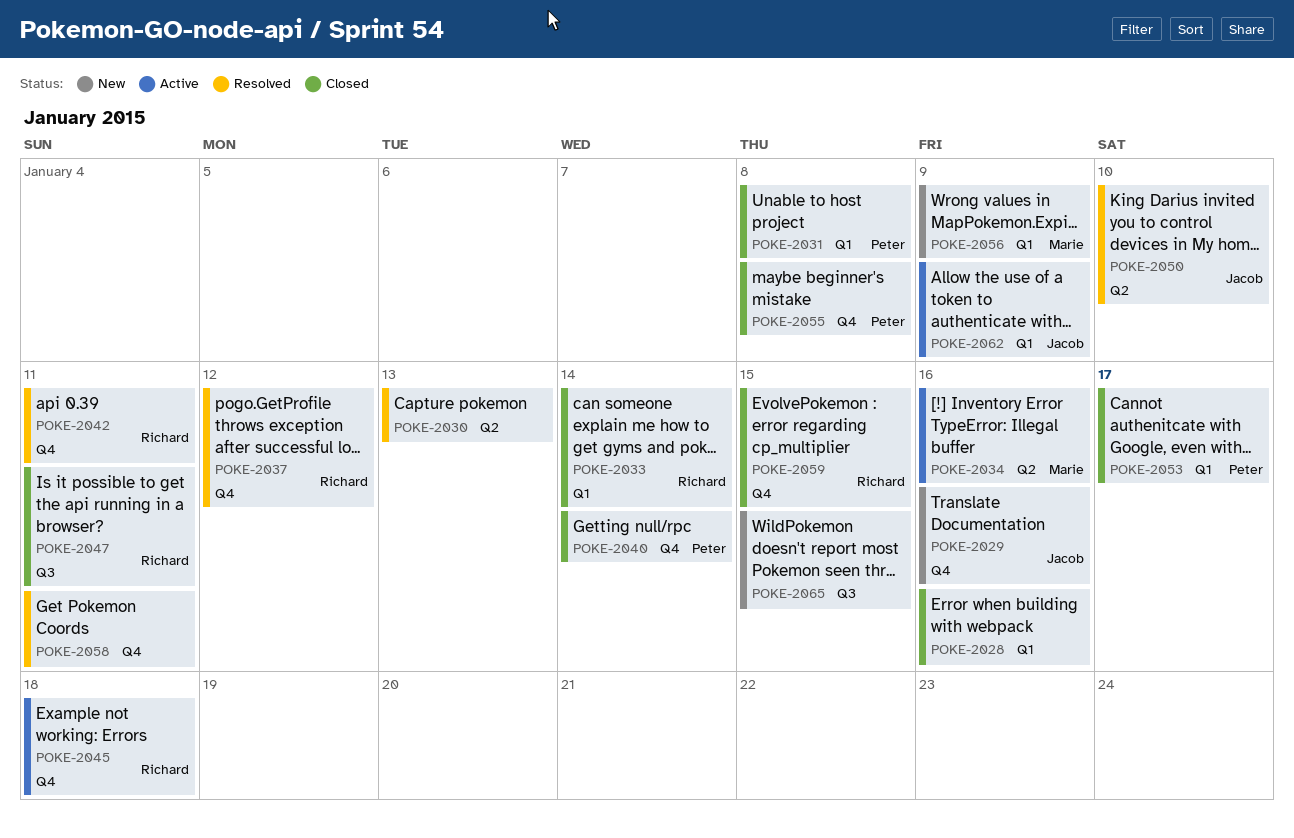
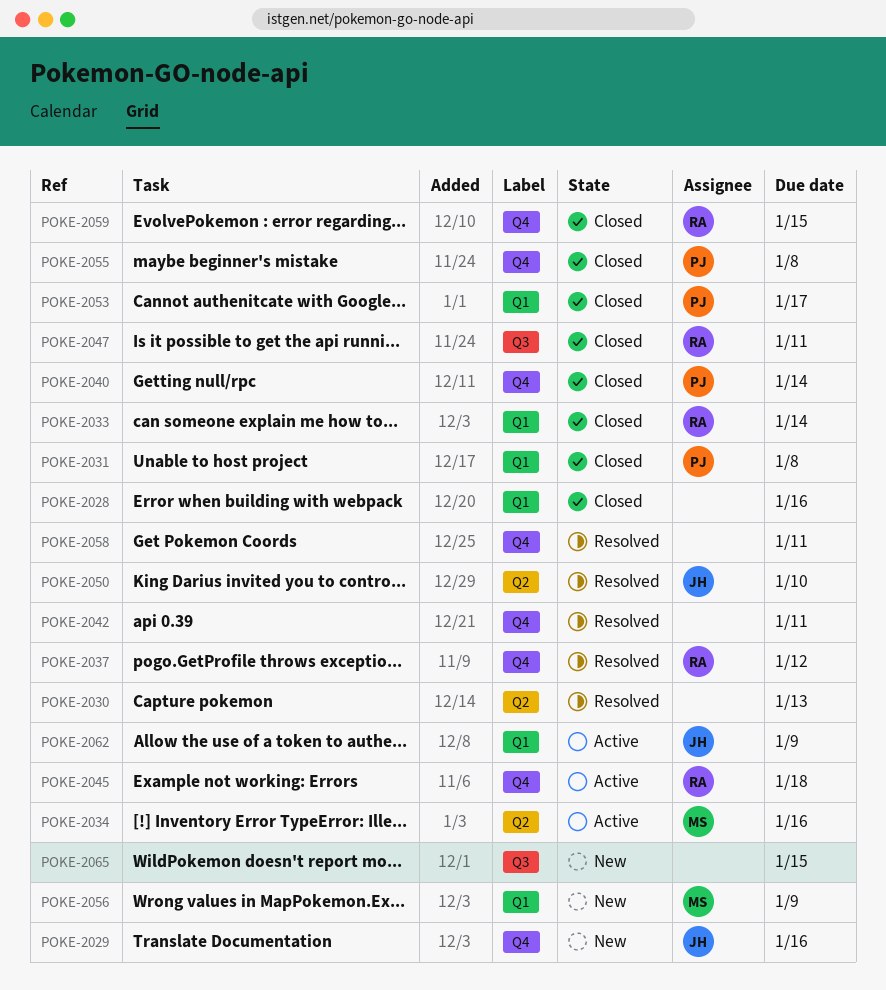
POKE-2042, owner: Richard -> none

